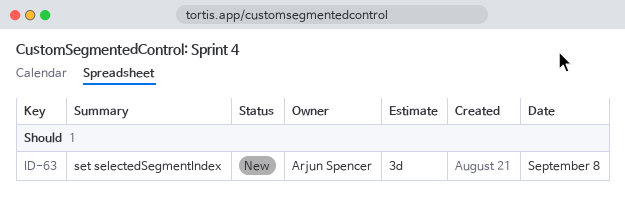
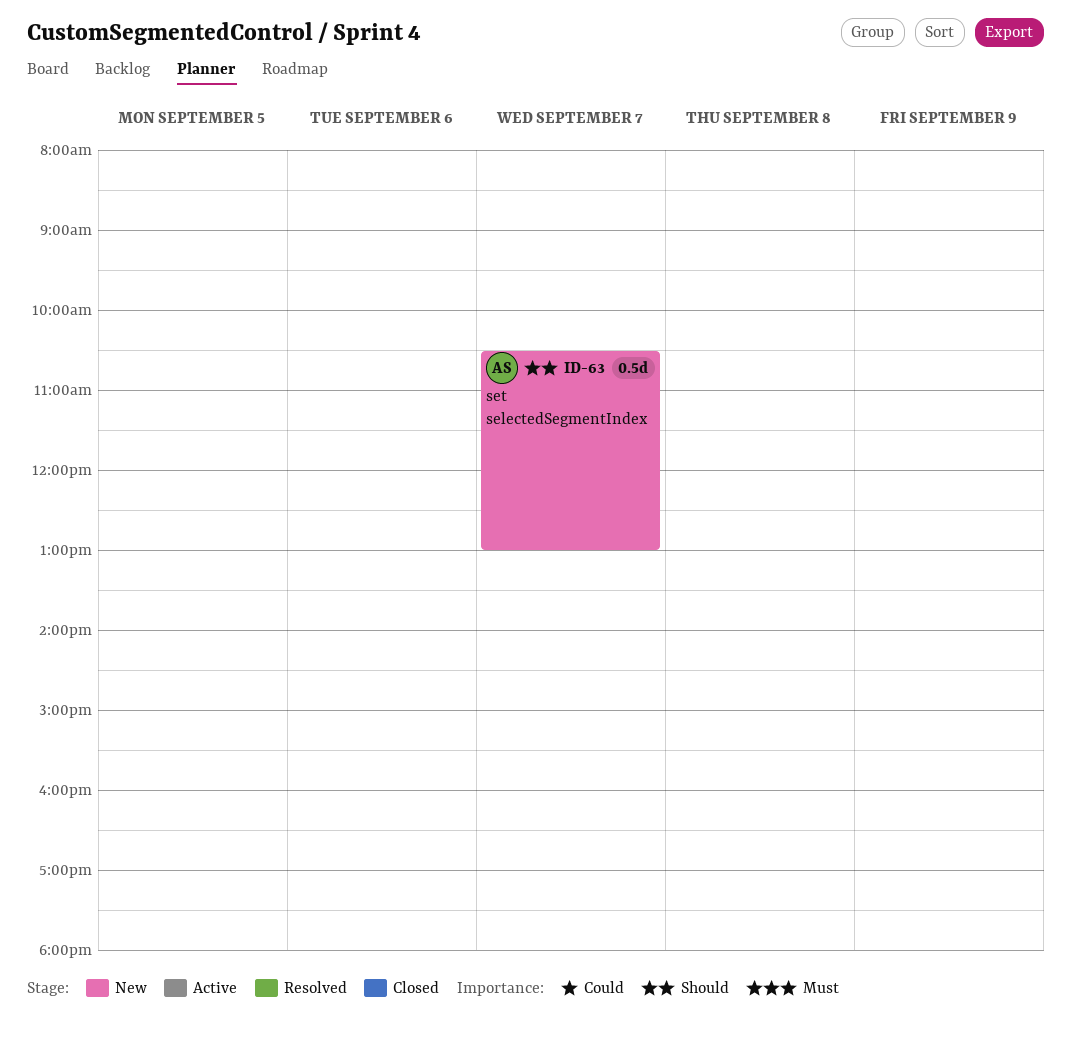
ID-63, estimate: 3d -> 0.5d
ID-63, day: Sep 8 -> Sep 7

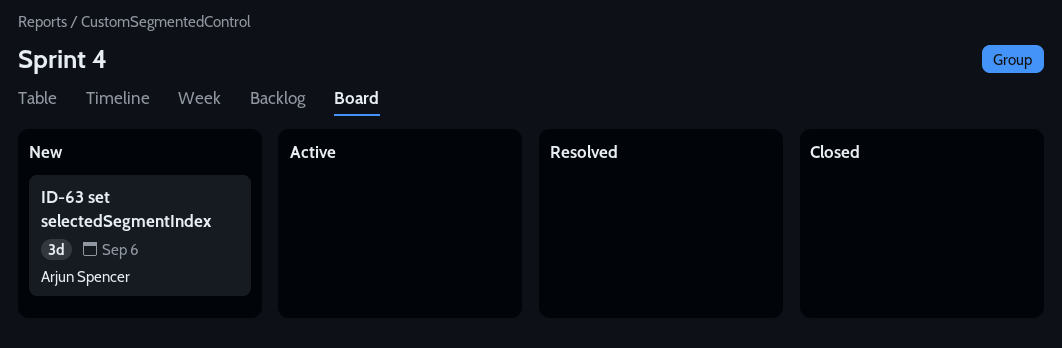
ID-63, estimate: 0.5d -> 3d
ID-63, day: Sep 7 -> Sep 6

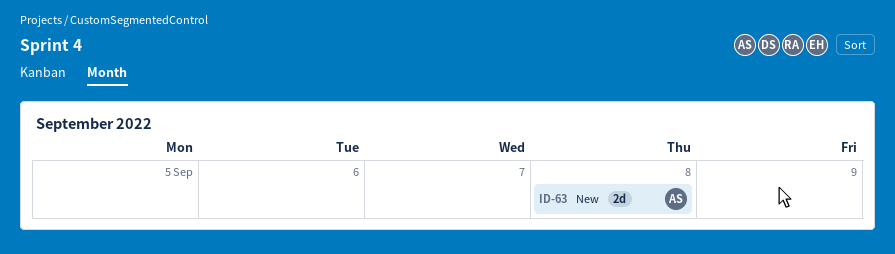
ID-63, estimate: 3d -> 2d
ID-63, day: Sep 6 -> Sep 8

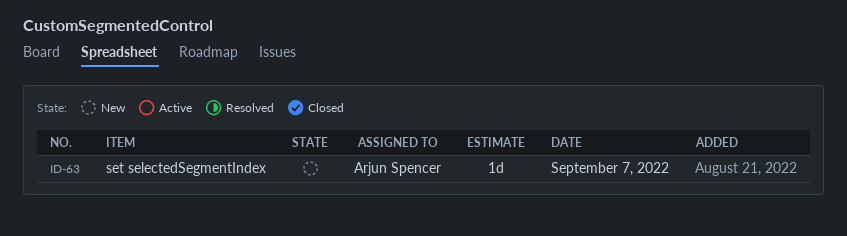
ID-63, estimate: 2d -> 1d
ID-63, day: Sep 8 -> Sep 7

